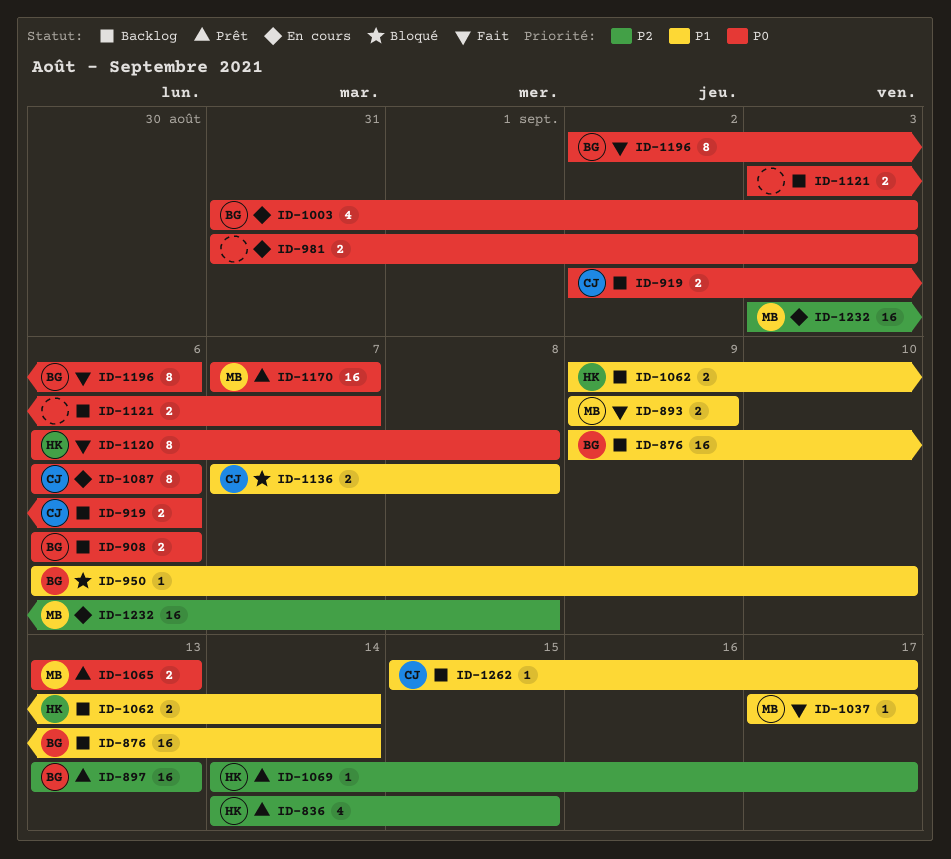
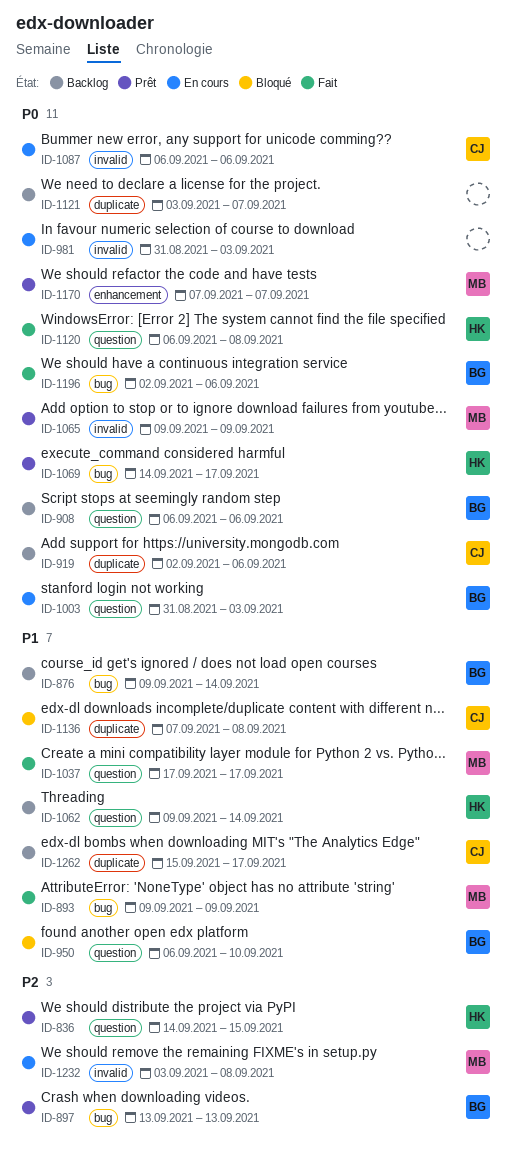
ID-1065, start: Sep 13 -> Sep 9
ID-1065, due: Sep 13 -> Sep 9
ID-1069, priority: P2 -> P0

